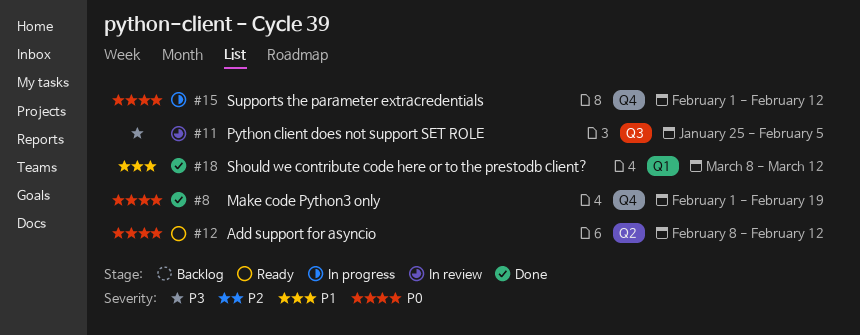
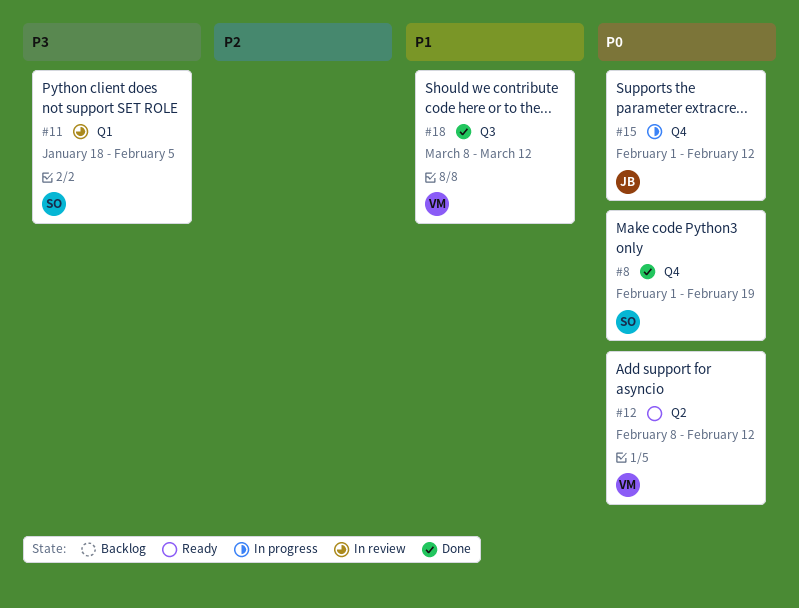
#11, label: Q3 -> Q1
#11, start: Jan 25 -> Jan 18
#18, label: Q1 -> Q3

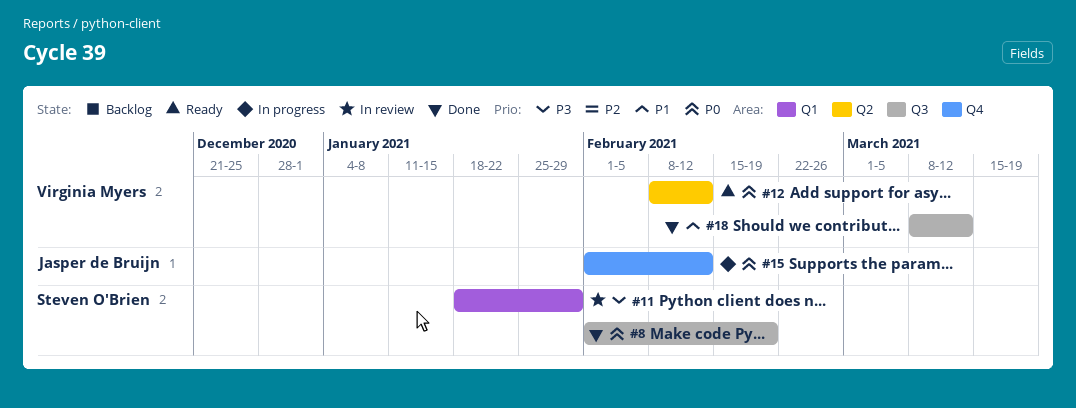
#8, label: Q4 -> Q3
#11, due: Feb 5 -> Jan 29

